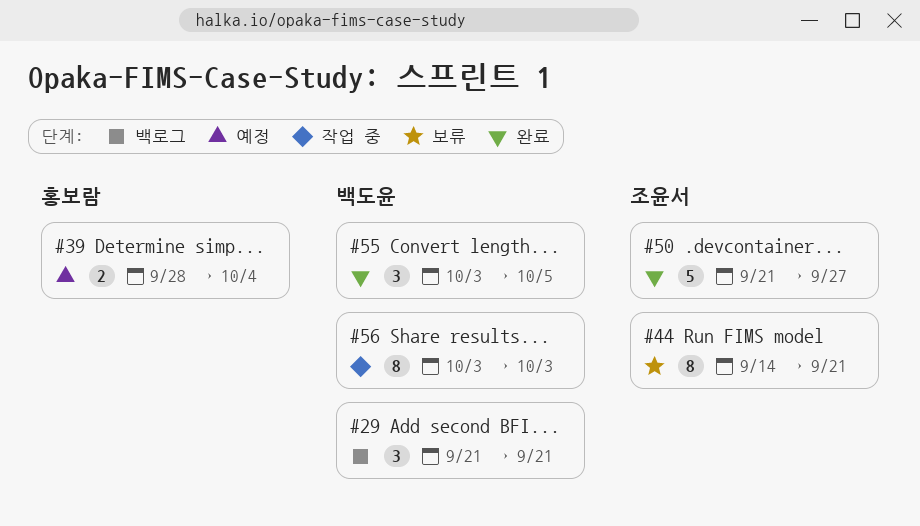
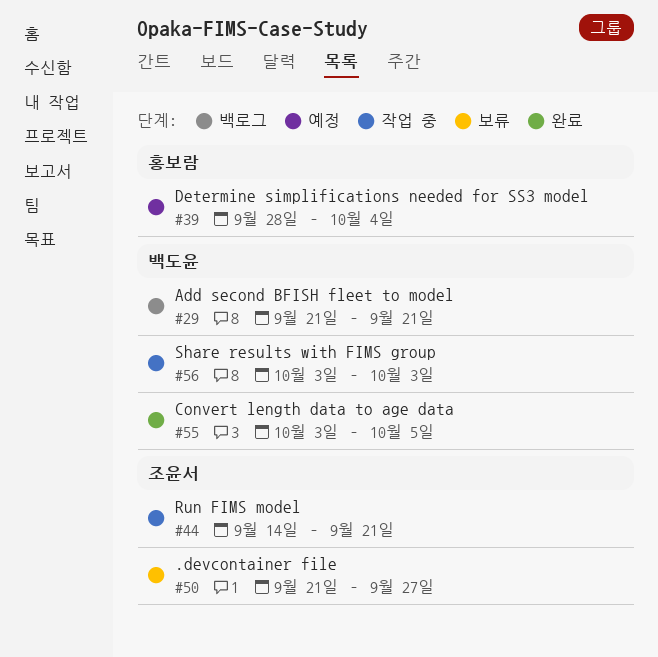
#44, status: 보류 -> 작업 중
#50, status: 완료 -> 보류

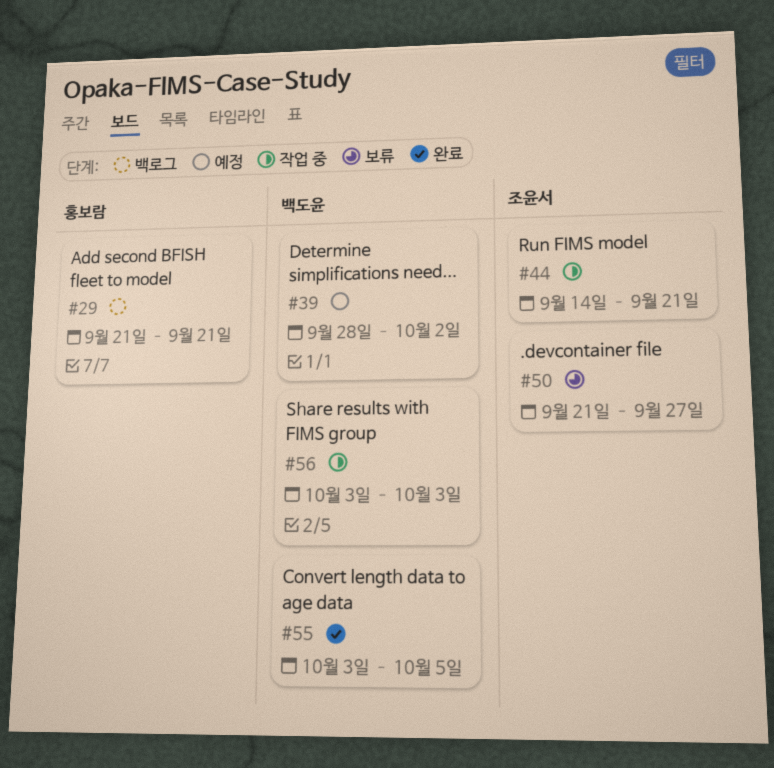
#29, owner: 백도윤 -> 홍보람
#39, owner: 홍보람 -> 백도윤
#39, due: Oct 4 -> Oct 2

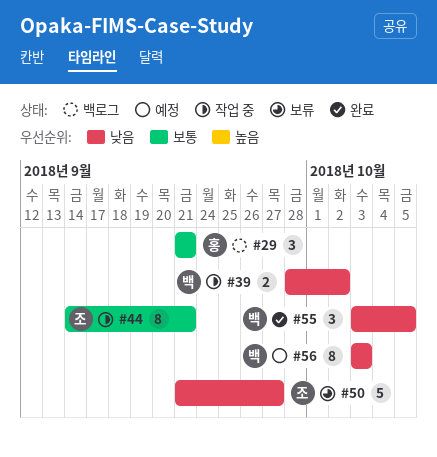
#39, status: 예정 -> 작업 중
#56, status: 작업 중 -> 예정

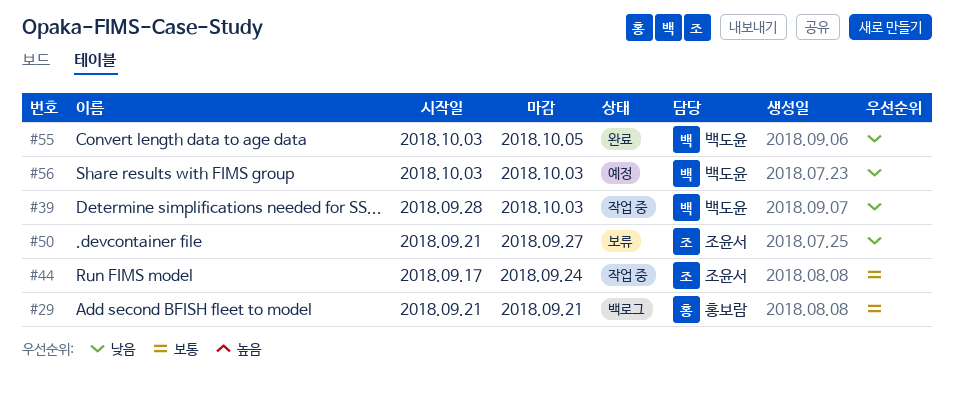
#39, due: Oct 2 -> Oct 3
#44, start: Sep 14 -> Sep 17
#44, due: Sep 21 -> Sep 24

